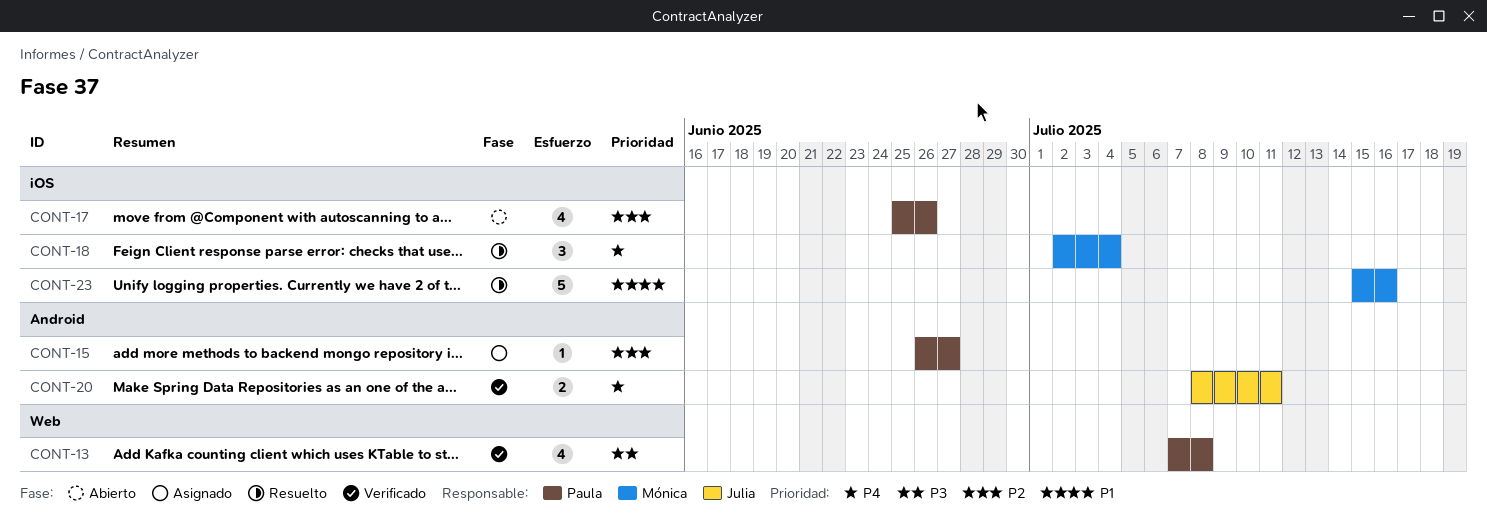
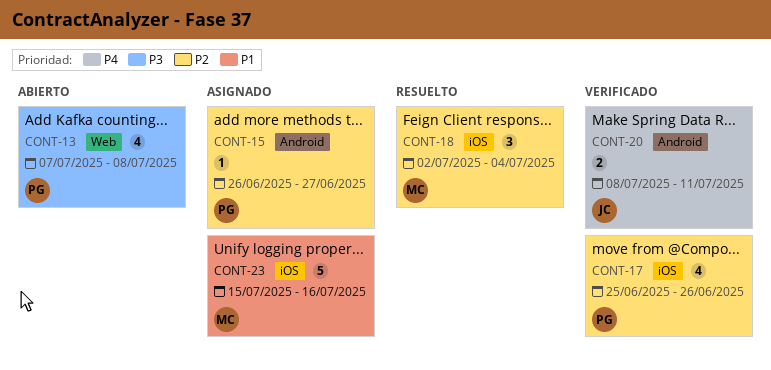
CONT-13, status: Verificado -> Abierto
CONT-17, status: Abierto -> Verificado
CONT-18, priority: P4 -> P2
CONT-23, status: Resuelto -> Asignado

